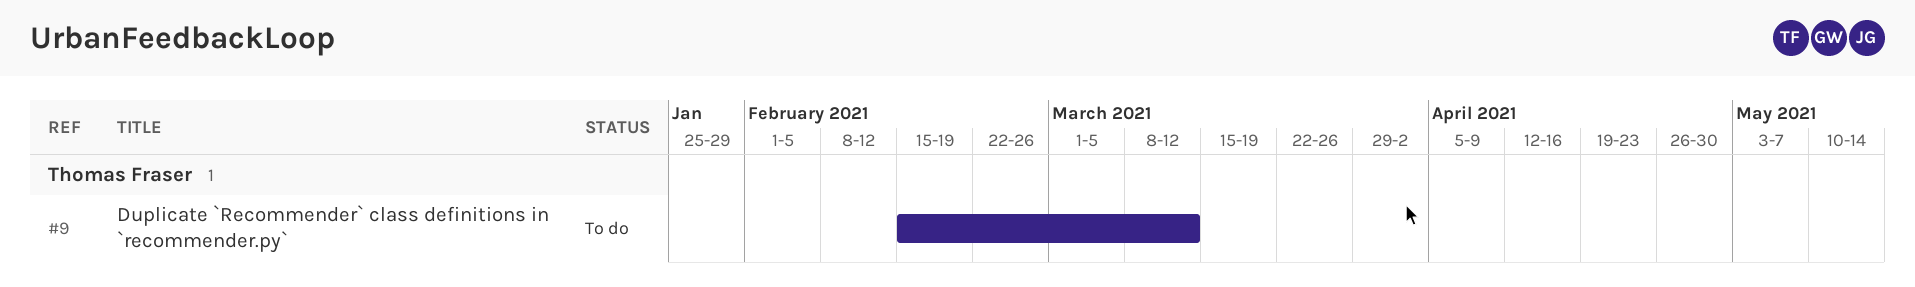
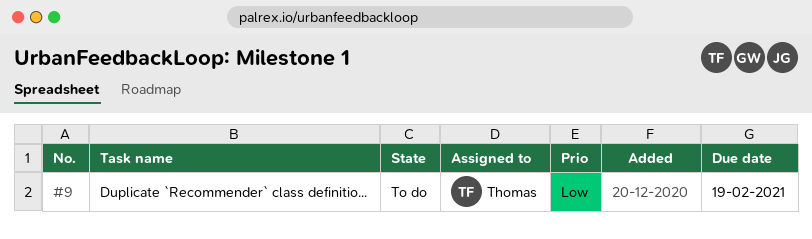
#9, due: Mar 12 -> Feb 19

